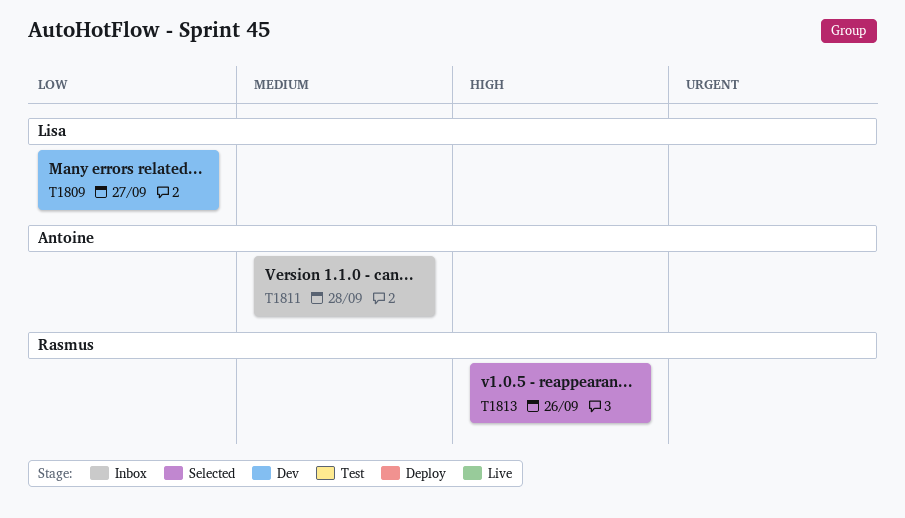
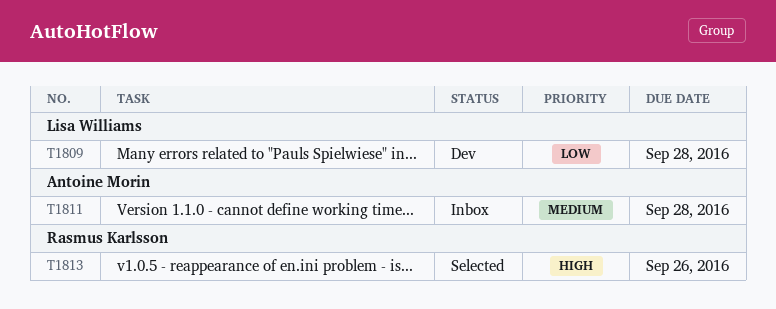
T1809, due: Sep 27 -> Sep 28

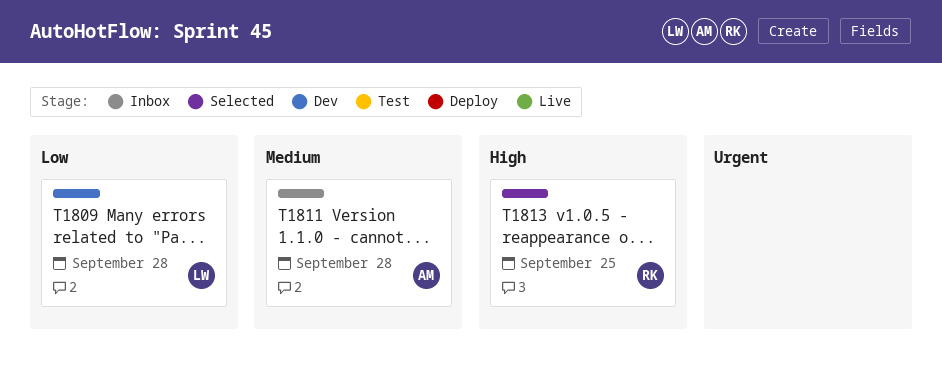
T1813, due: Sep 26 -> Sep 25

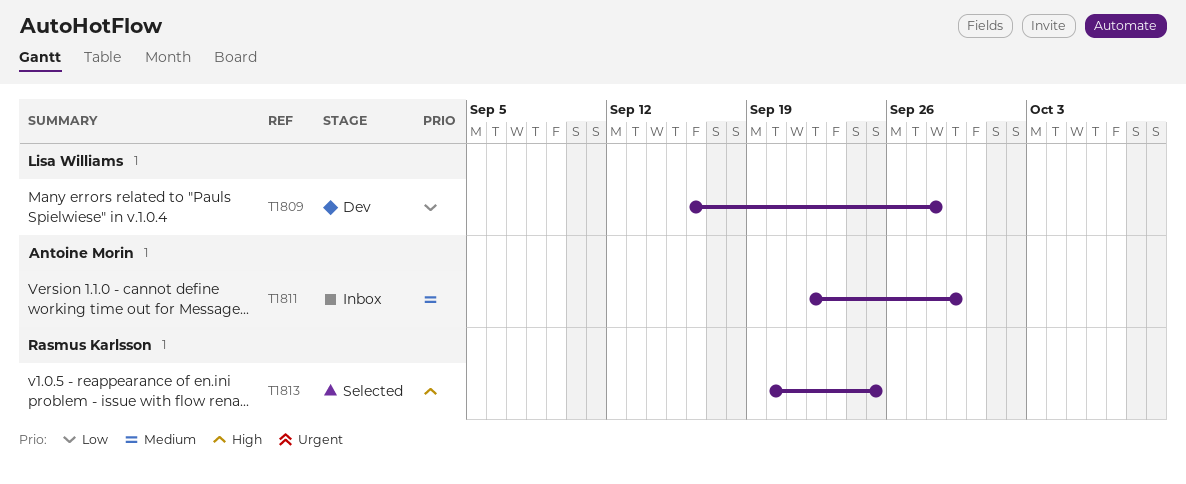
T1811, due: Sep 28 -> Sep 29

